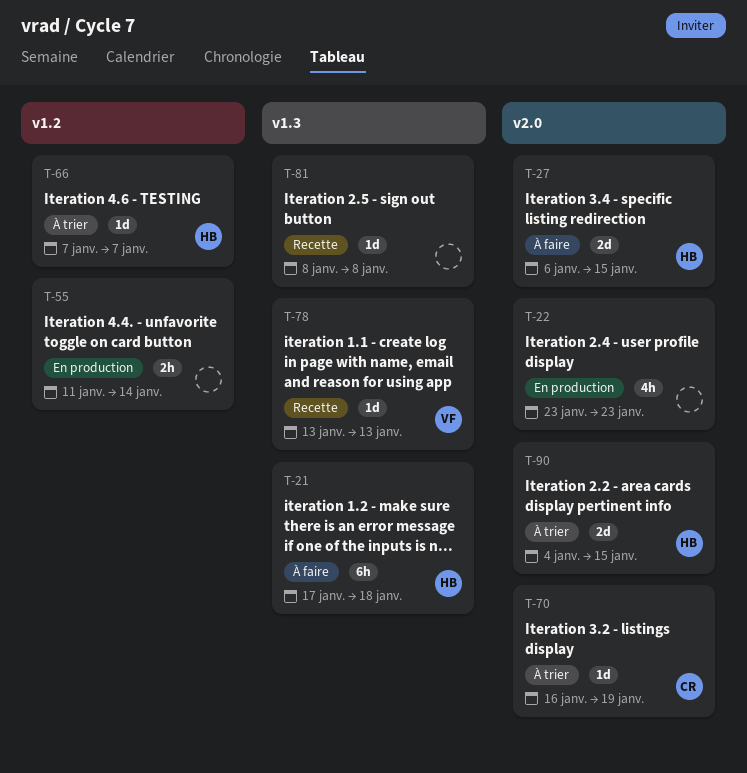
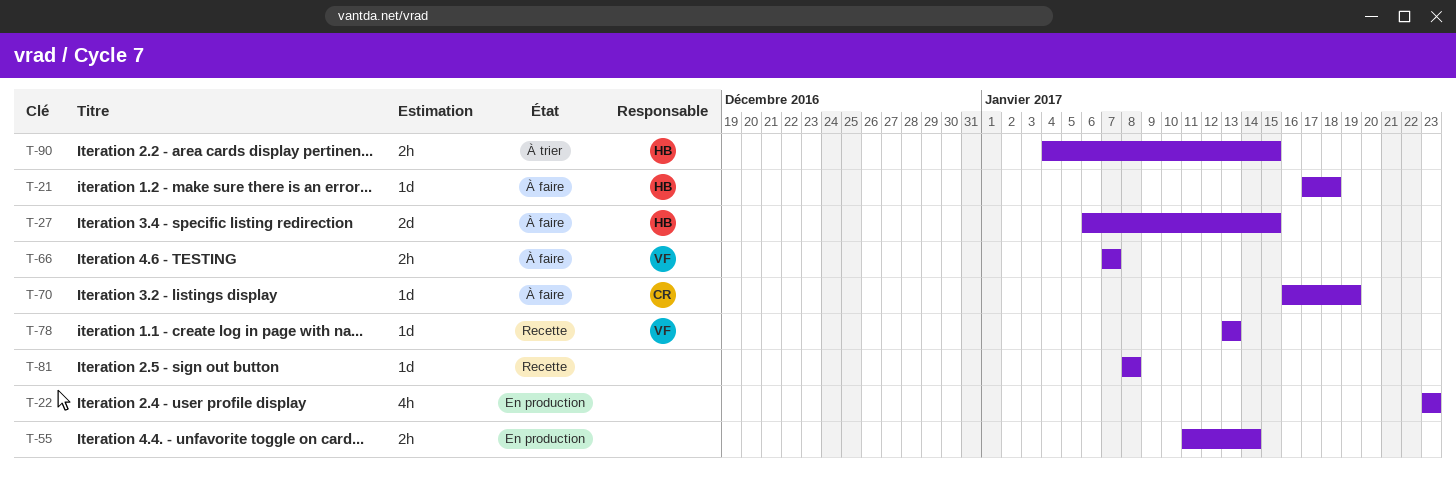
T-21, estimate: 6h -> 1d
T-66, status: À trier -> À faire
T-66, owner: HB -> VF
T-66, estimate: 1d -> 2h
T-70, status: À trier -> À faire
T-90, estimate: 2d -> 2h

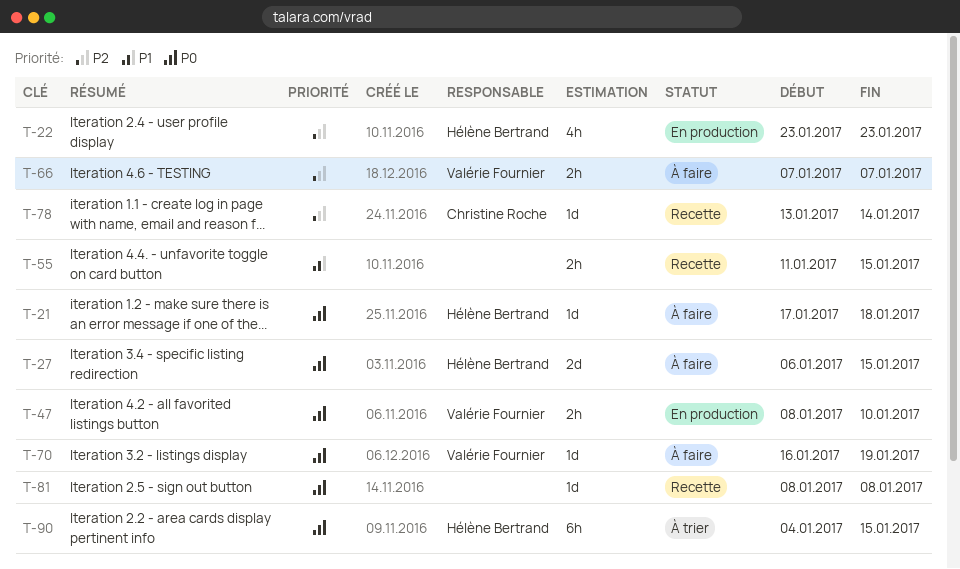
T-22, owner: none -> Hélène Bertrand
T-47: none -> present
T-55, status: En production -> Recette
T-55, due: Jan 14 -> Jan 15
T-70, owner: Christine Roche -> Valérie Fournier
T-78, owner: Valérie Fournier -> Christine Roche
T-78, due: Jan 13 -> Jan 14
T-90, estimate: 2h -> 6h

